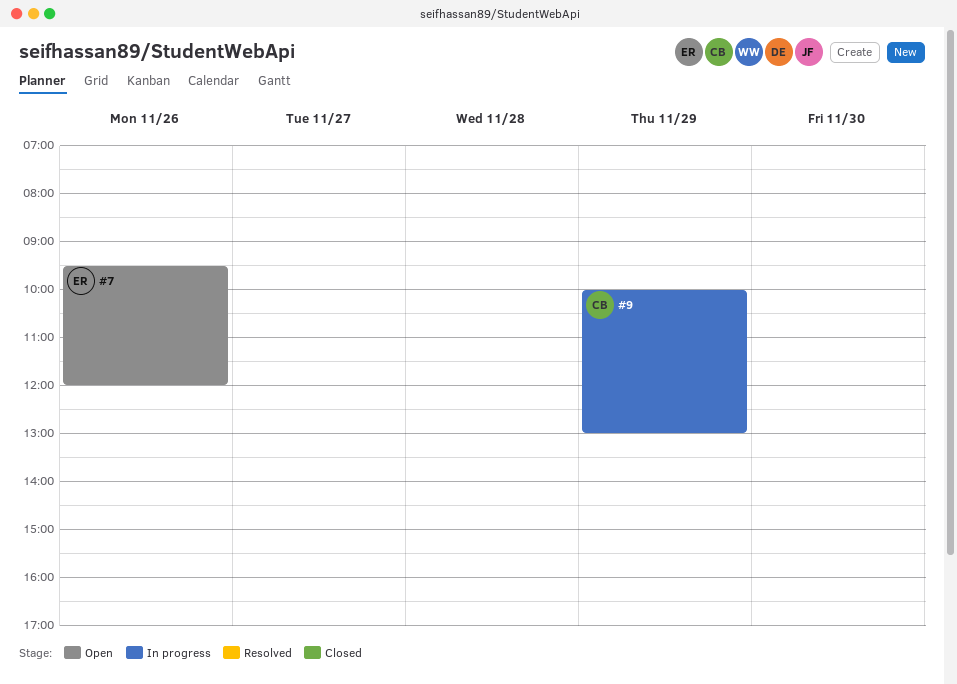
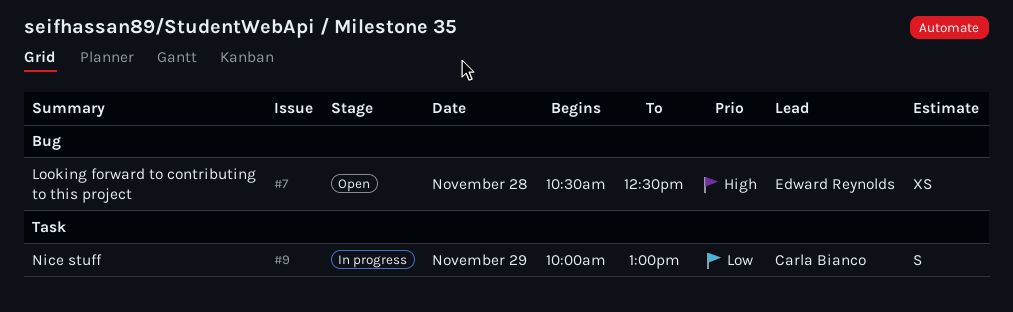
#7, day: Nov 26 -> Nov 28
#7, begins: 09:30 -> 10:30
#7, ends: 12:00 -> 12:30

